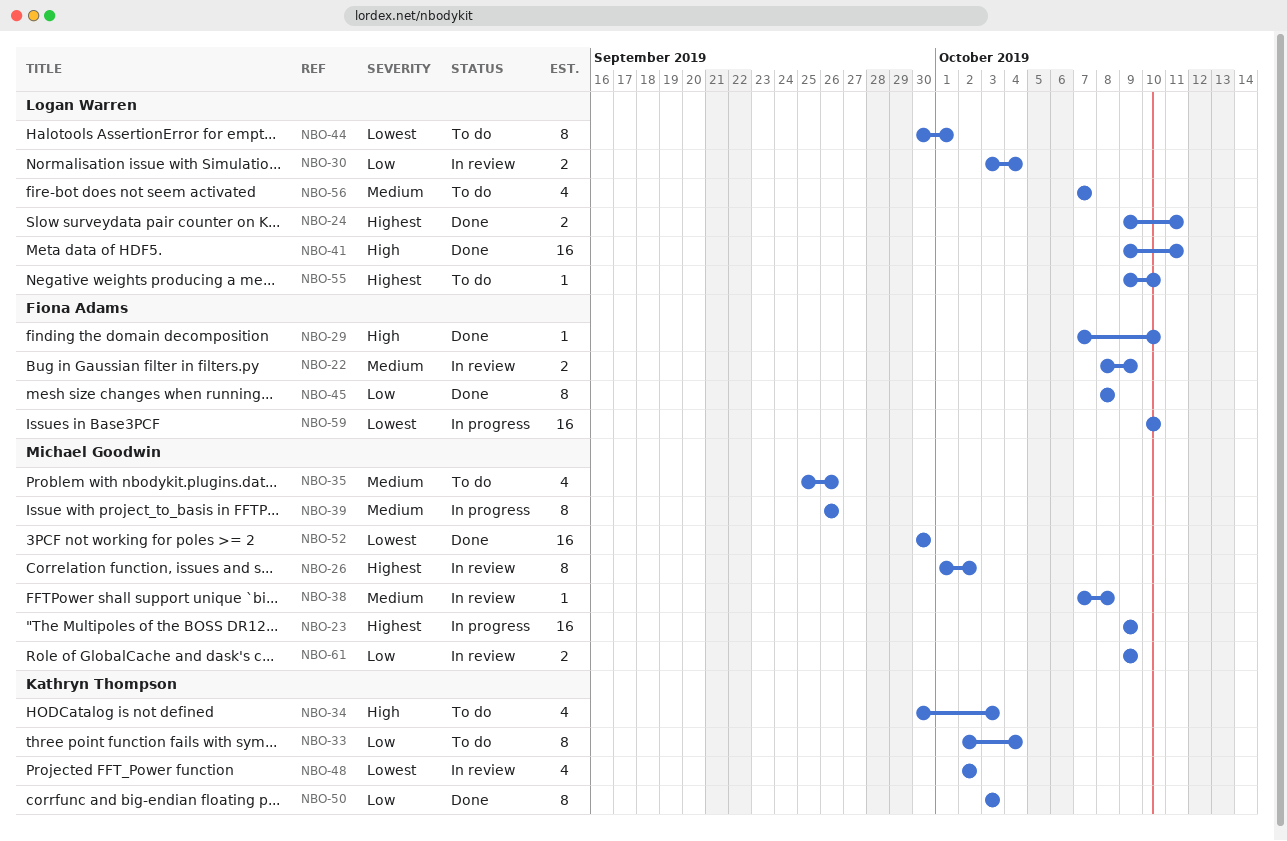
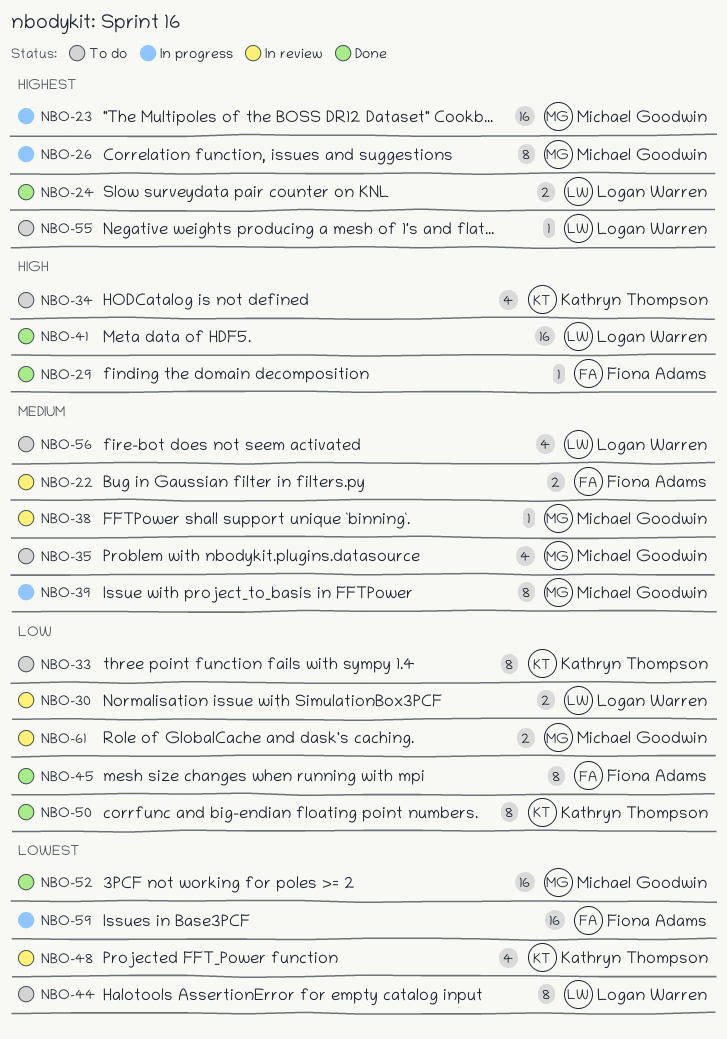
NBO-26, status: In review -> In progress

